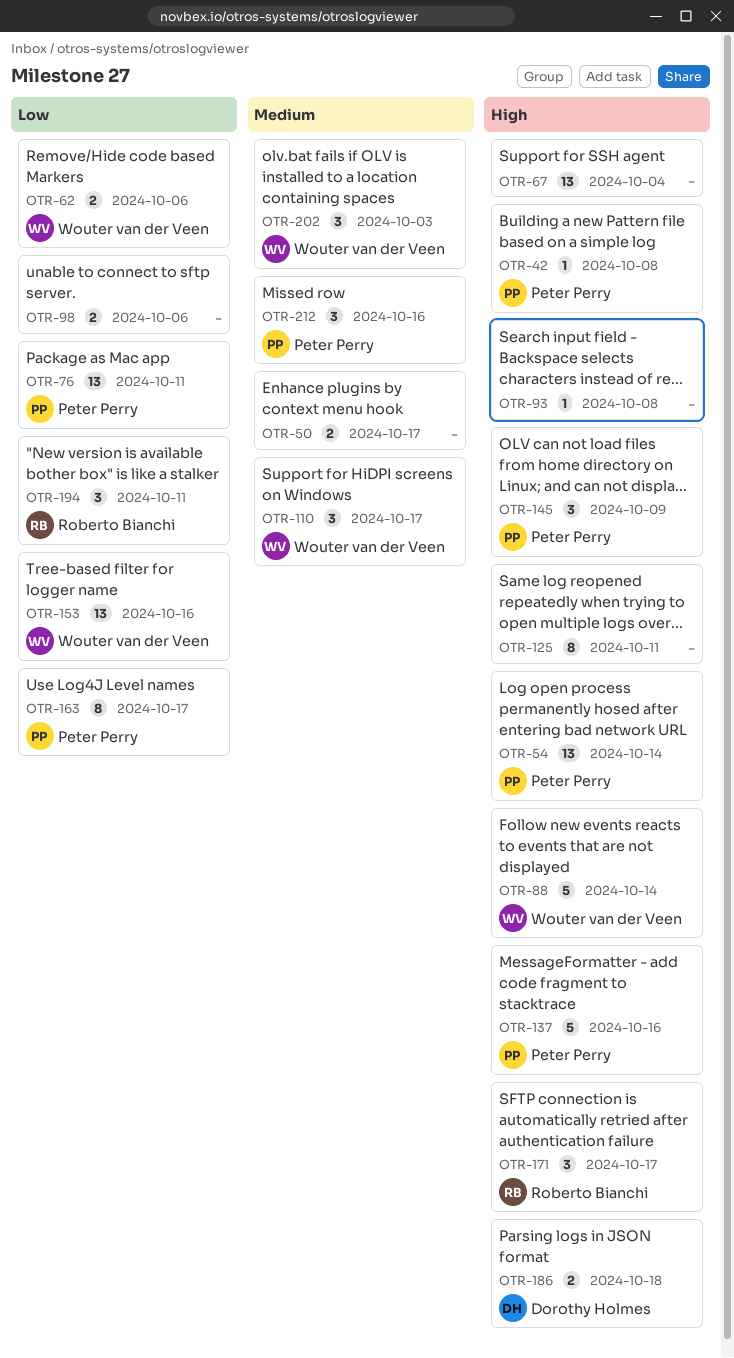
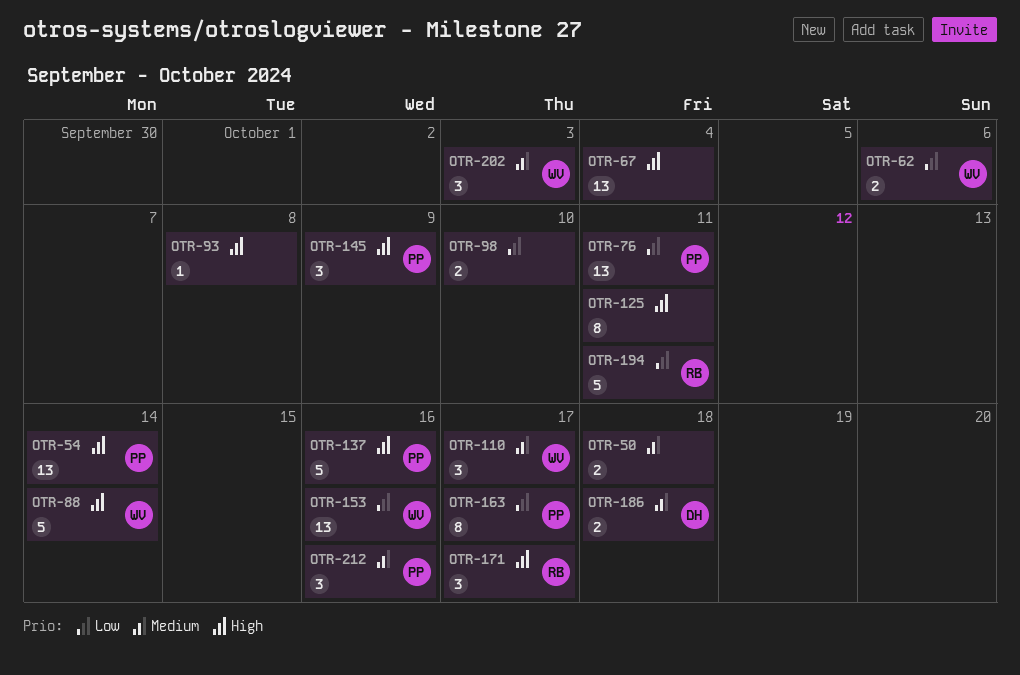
OTR-42: present -> none
OTR-50, due: Oct 17 -> Oct 18
OTR-98, due: Oct 6 -> Oct 10
OTR-186, priority: High -> Medium
OTR-194, estimate: 3 -> 5

